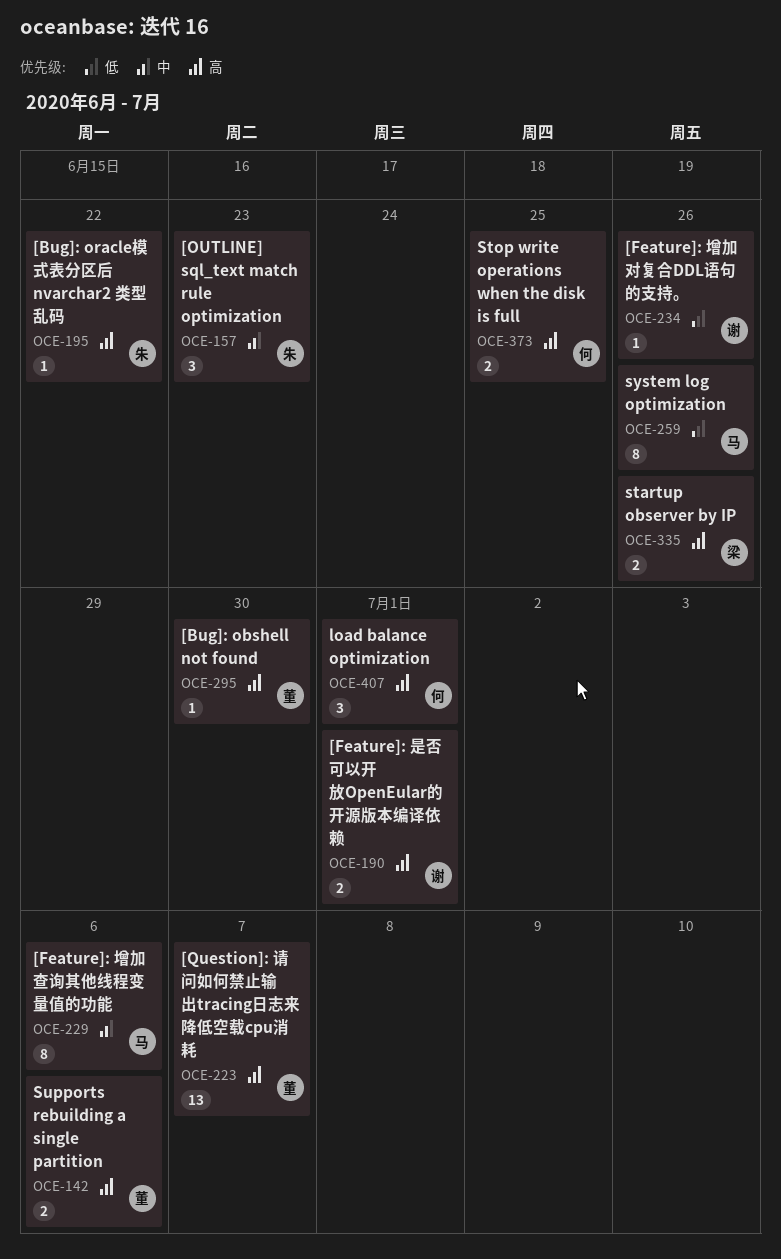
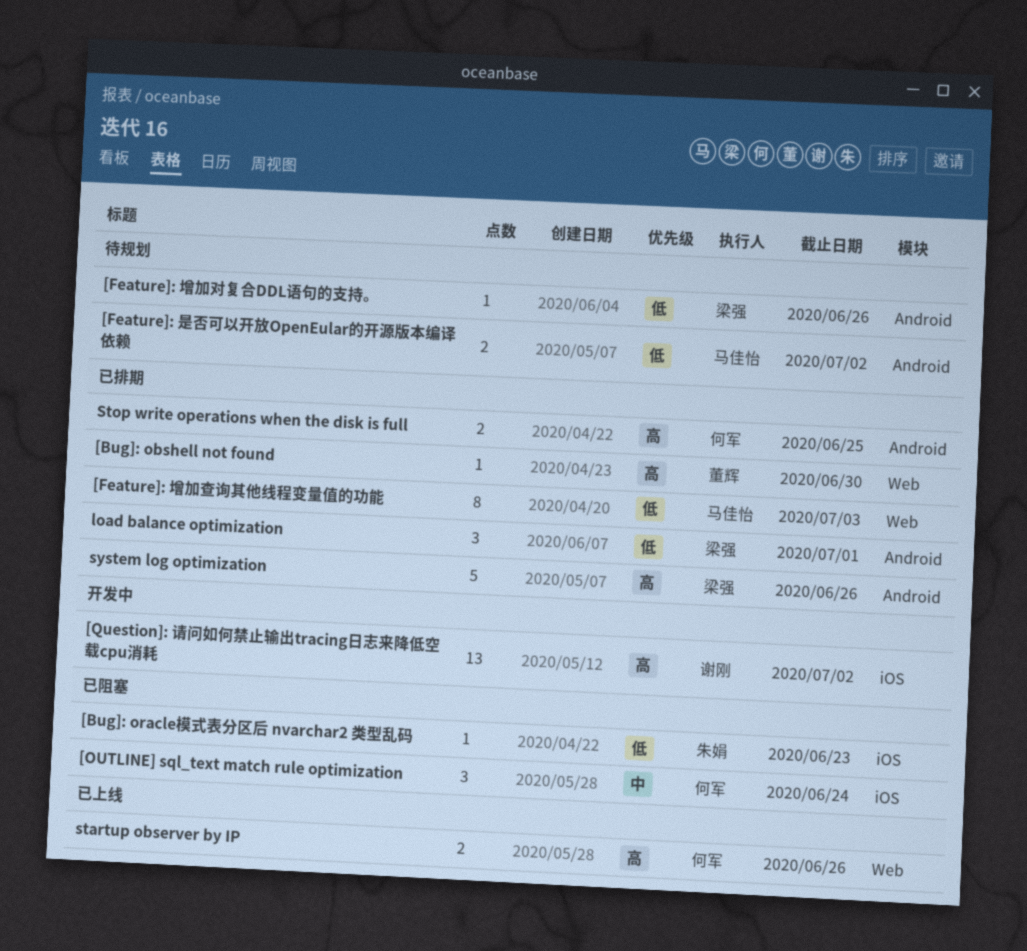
[Bug]: oracle模式表分区后 nvarchar2 类型乱码, priority: 高 -> 低
[Bug]: oracle模式表分区后 nvarchar2 类型乱码, due: Jun 22 -> Jun 23
[Feature]: 增加对复合DDL语句的支持。, owner: 谢刚 -> 梁强
[Feature]: 增加查询其他线程变量值的功能, priority: 中 -> 低
[Feature]: 增加查询其他线程变量值的功能, due: Jul 6 -> Jul 3
[Feature]: 是否可以开放OpenEular的开源版本编译依赖, owner: 谢刚 -> 马佳怡
[Feature]: 是否可以开放OpenEular的开源版本编译依赖, priority: 高 -> 低
[Feature]: 是否可以开放OpenEular的开源版本编译依赖, due: Jul 1 -> Jul 2
[OUTLINE] sql_text match rule optimization, owner: 朱娟 -> 何军
[OUTLINE] sql_text match rule optimization, due: Jun 23 -> Jun 24
[Question]: 请问如何禁止输出tracing日志来降低空载cpu消耗, owner: 董辉 -> 谢刚
[Question]: 请问如何禁止输出tracing日志来降低空载cpu消耗, due: Jul 7 -> Jul 2
load balance optimization, owner: 何军 -> 梁强
load balance optimization, priority: 高 -> 低
startup observer by IP, owner: 梁强 -> 何军
Supports rebuilding a single partition: present -> none
system log optimization, owner: 马佳怡 -> 梁强
system log optimization, priority: 低 -> 高
system log optimization, estimate: 8 -> 5

